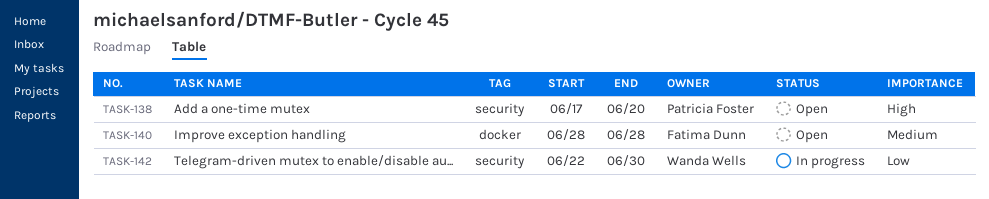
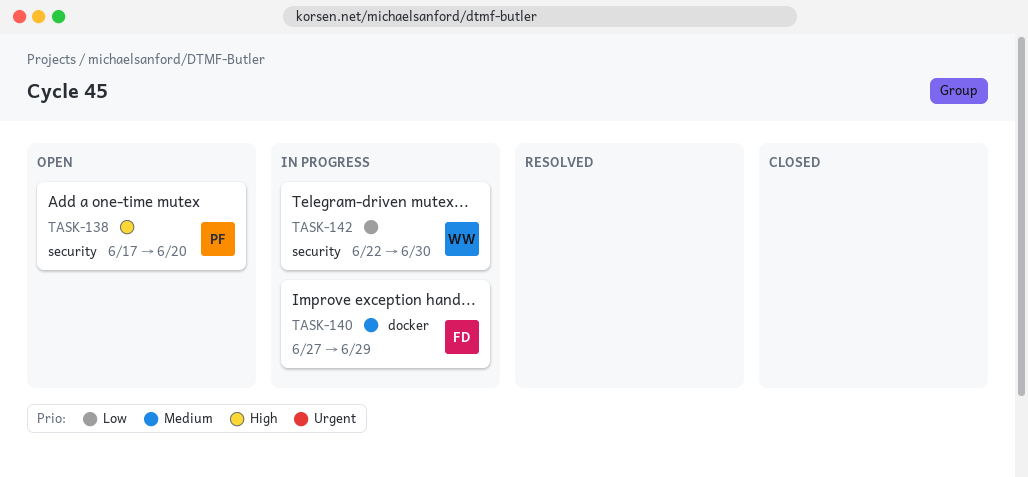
TASK-140, status: Open -> In progress
TASK-140, start: Jun 28 -> Jun 27
TASK-140, due: Jun 28 -> Jun 29

